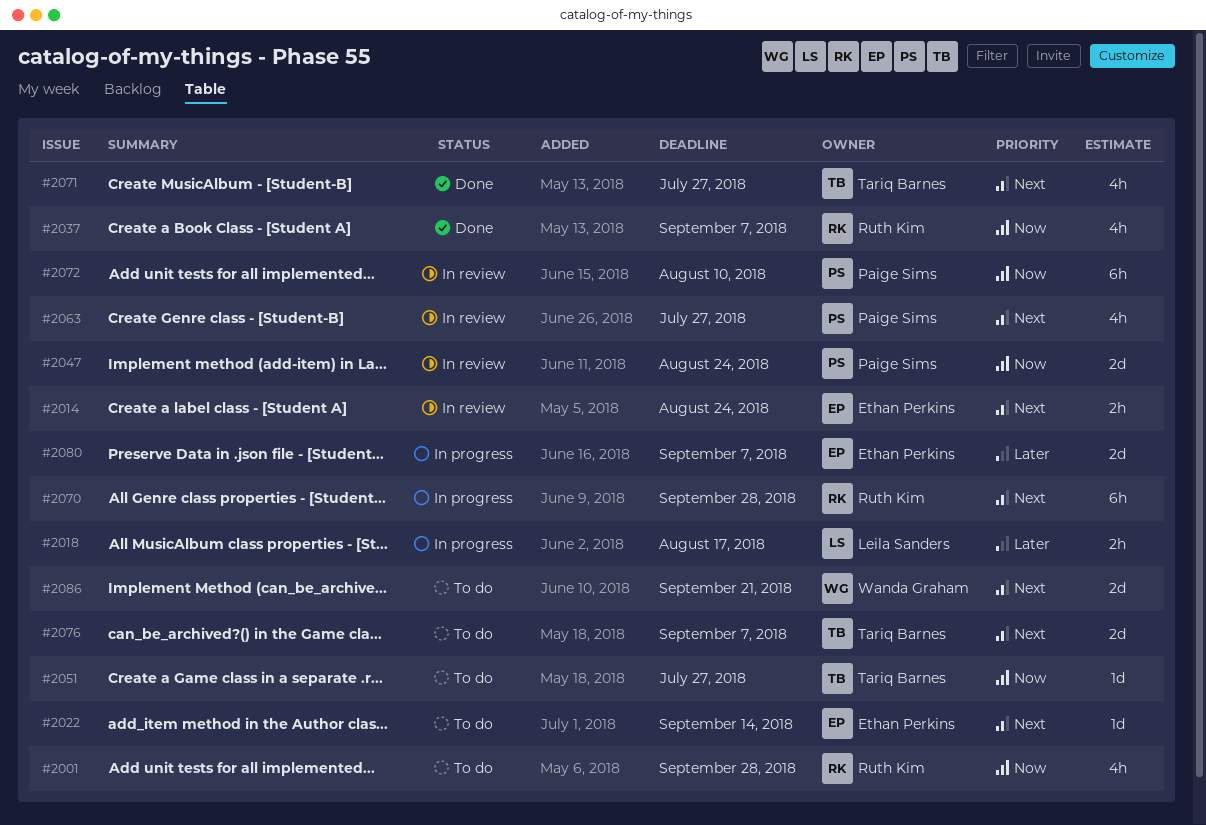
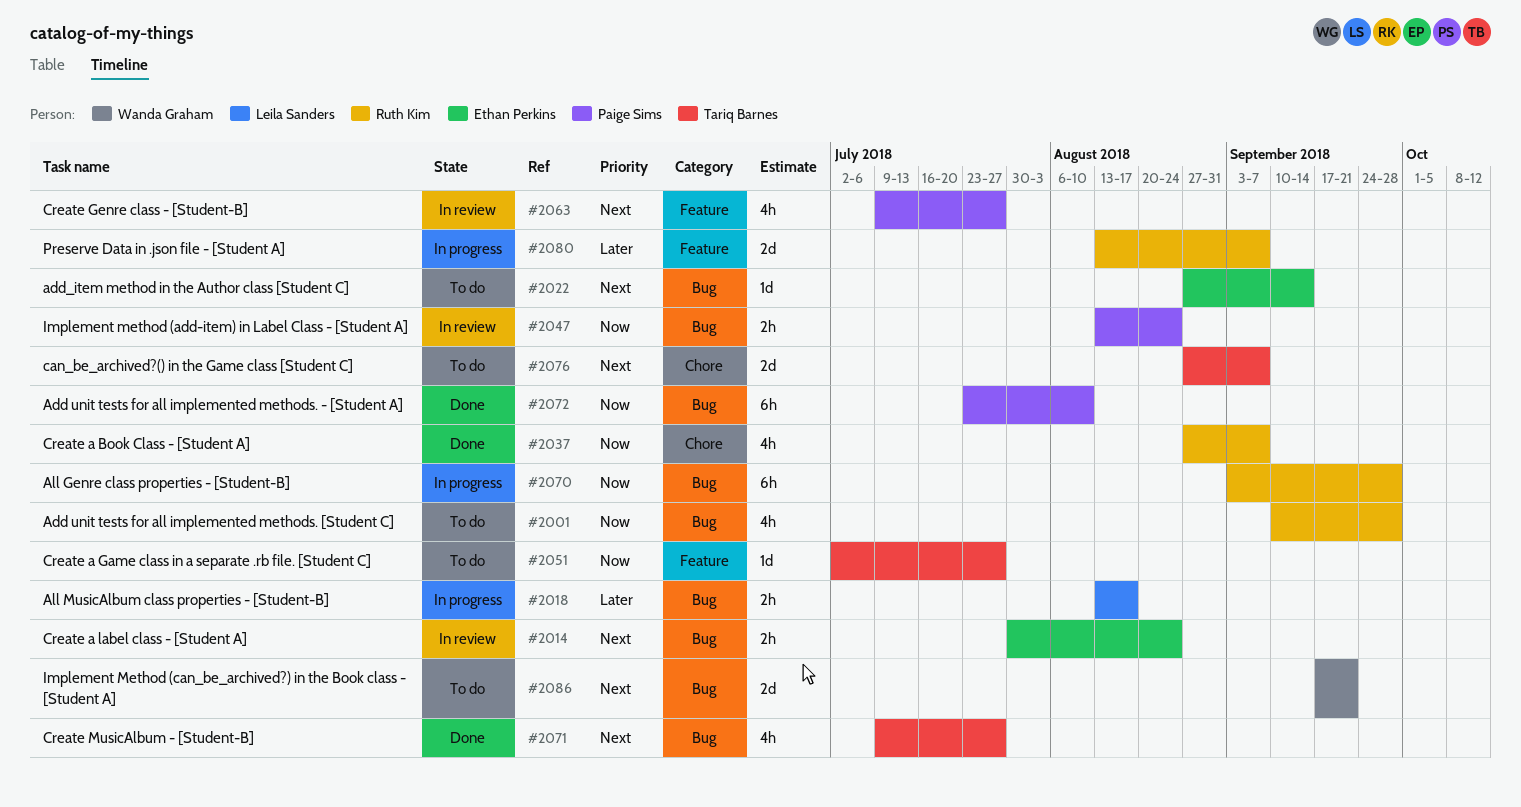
#2047, estimate: 2d -> 2h
#2070, priority: Next -> Now
#2072, status: In review -> Done
#2080, owner: Ethan Perkins -> Ruth Kim

